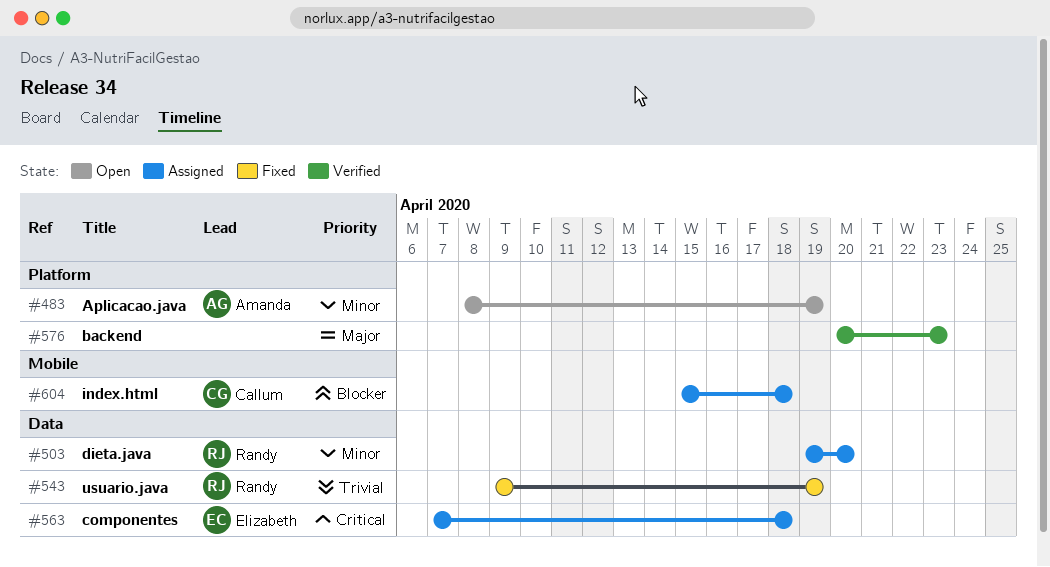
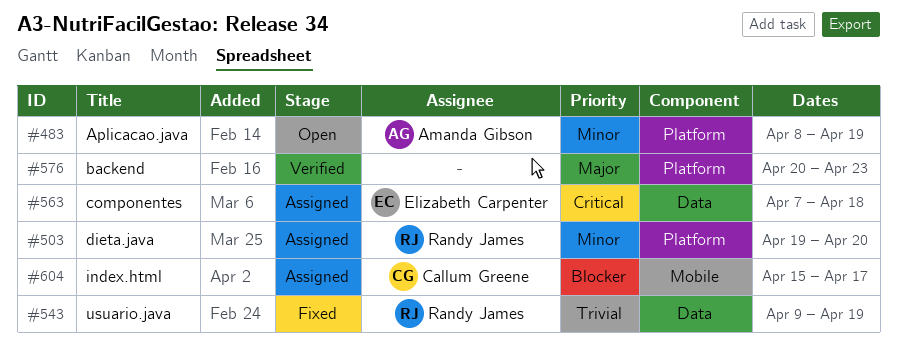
#503, label: Data -> Platform
#604, due: Apr 18 -> Apr 17

